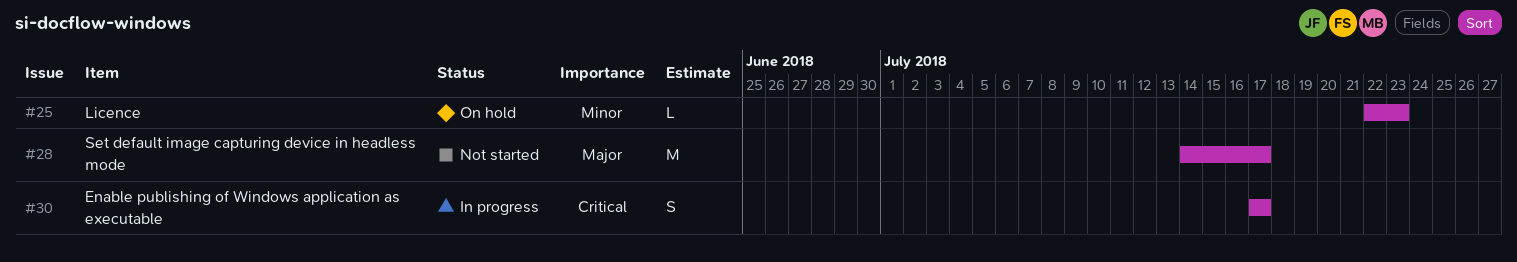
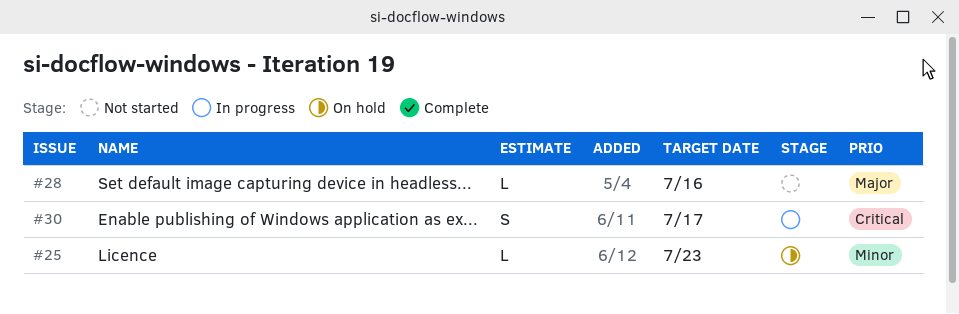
#28, estimate: M -> L
#28, due: Jul 17 -> Jul 16

